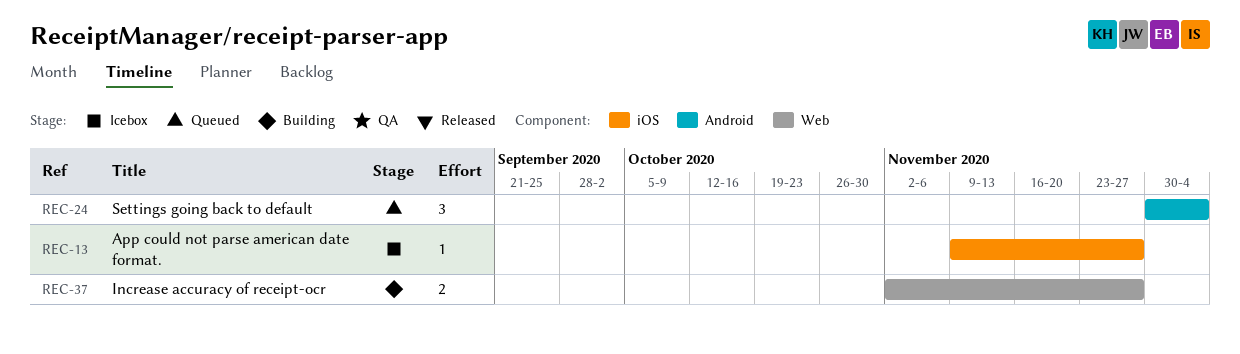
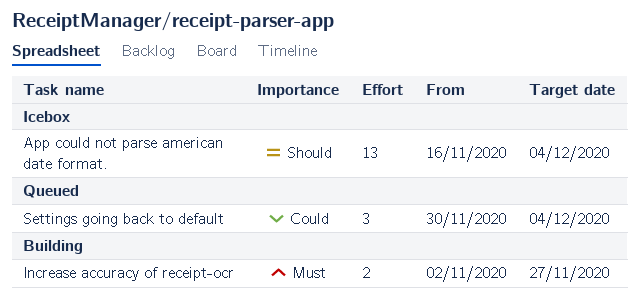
App could not parse american date format., estimate: 1 -> 13
App could not parse american date format., start: Nov 9 -> Nov 16
App could not parse american date format., due: Nov 27 -> Dec 4

